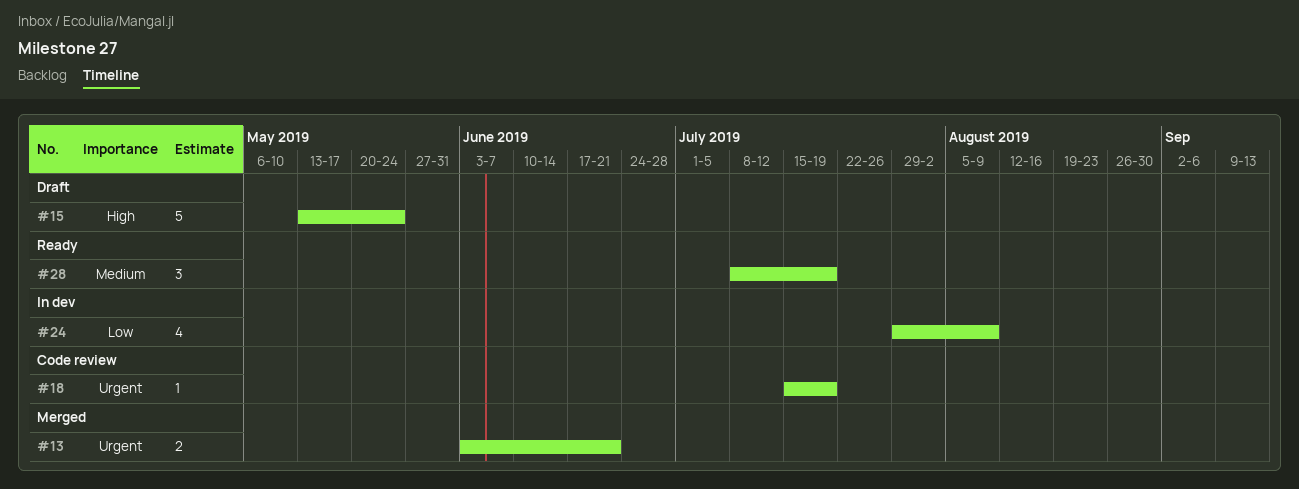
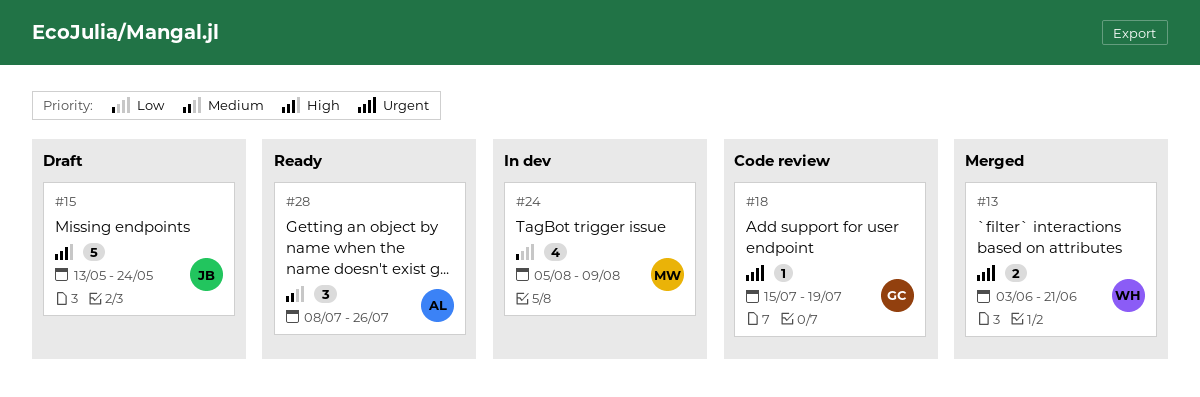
#24, start: Jul 29 -> Aug 5
#28, due: Jul 19 -> Jul 26

